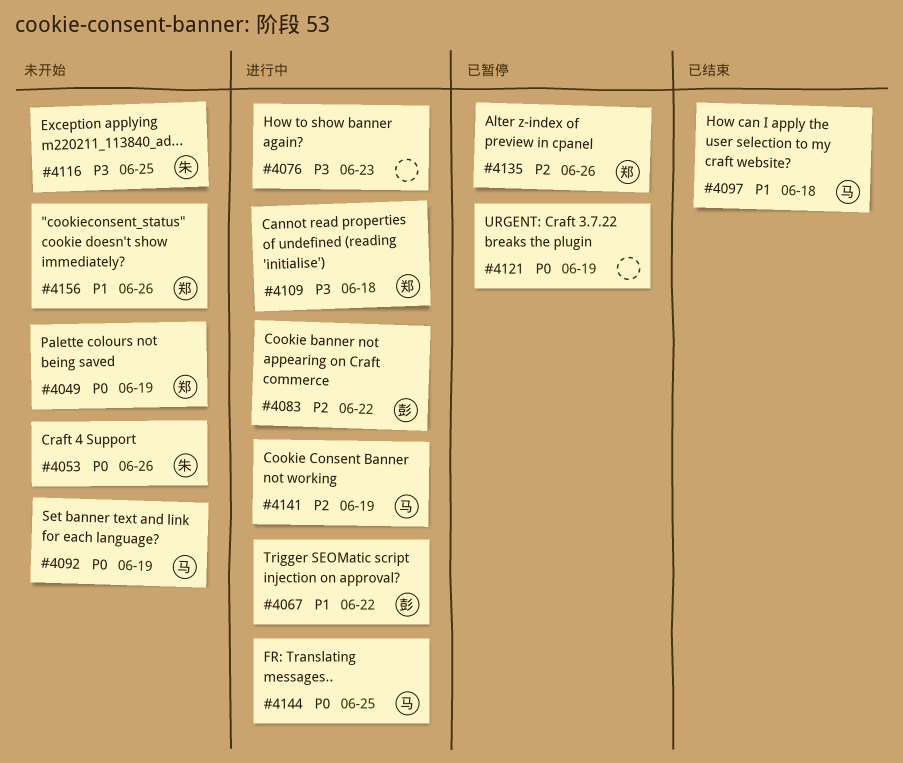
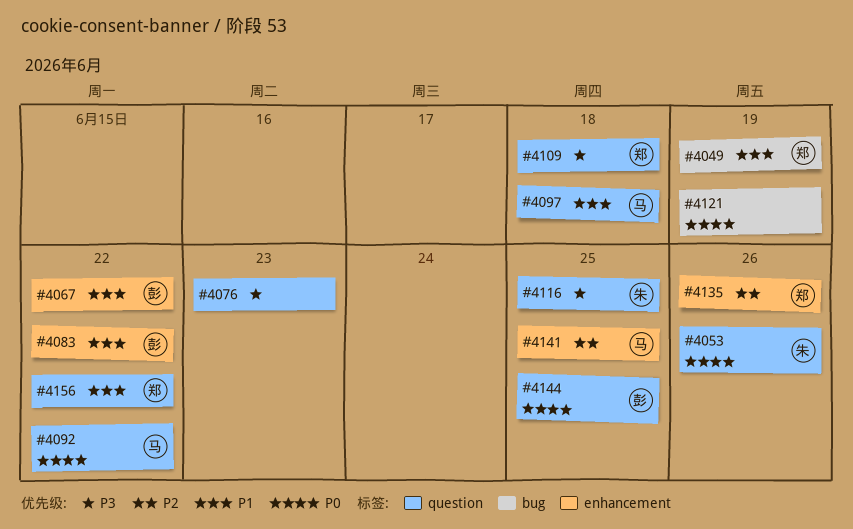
#4049, priority: P0 -> P1
#4083, priority: P2 -> P1
#4092, due: Jun 19 -> Jun 22
#4141, due: Jun 19 -> Jun 25
#4144, owner: 马 -> 彭
#4156, due: Jun 26 -> Jun 22

